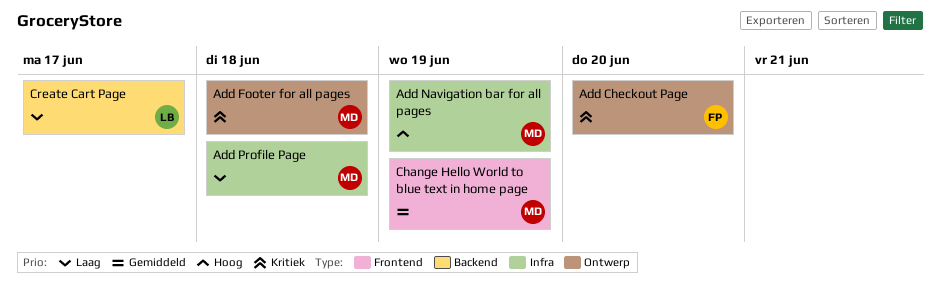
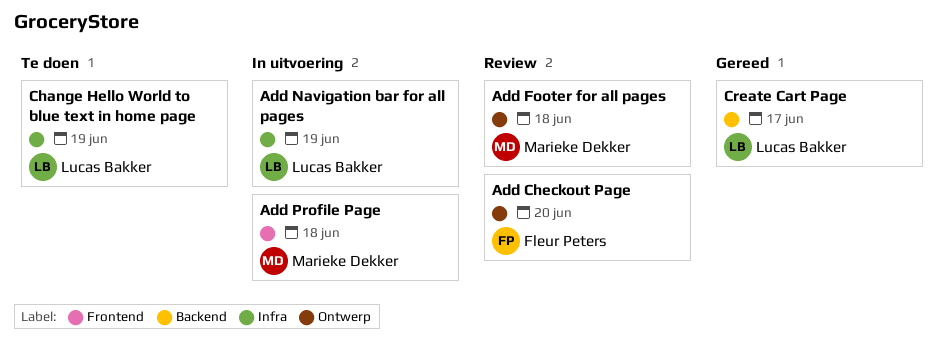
Add Navigation bar for all pages, owner: Marieke Dekker -> Lucas Bakker
Add Profile Page, label: Infra -> Frontend
Change Hello World to blue text in home page, owner: Marieke Dekker -> Lucas Bakker
Change Hello World to blue text in home page, label: Frontend -> Infra

